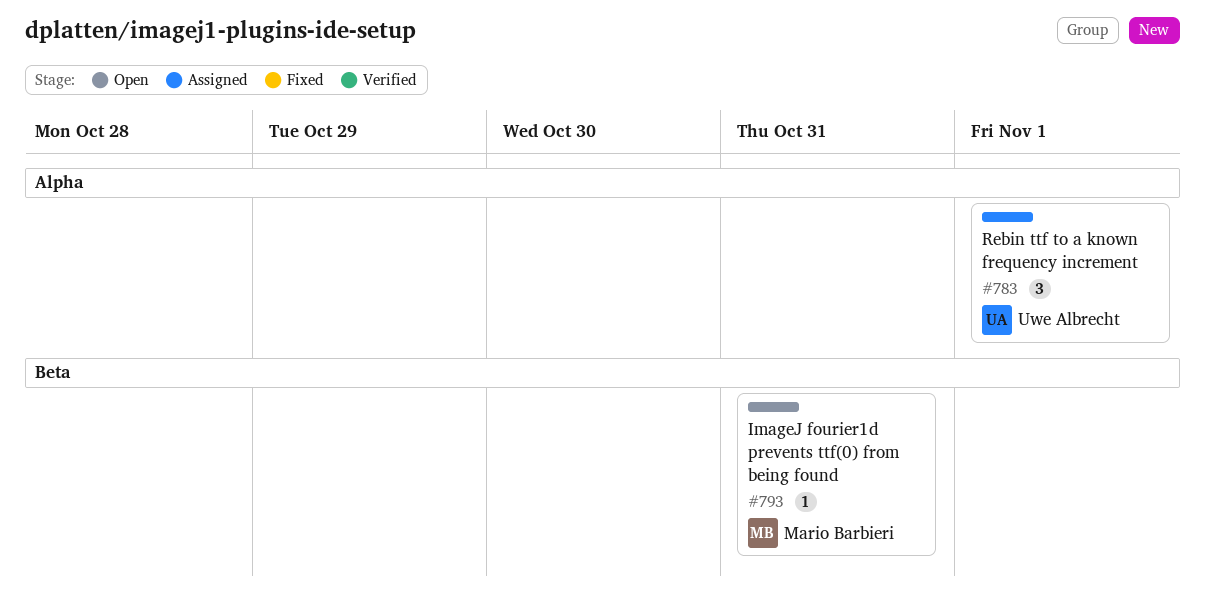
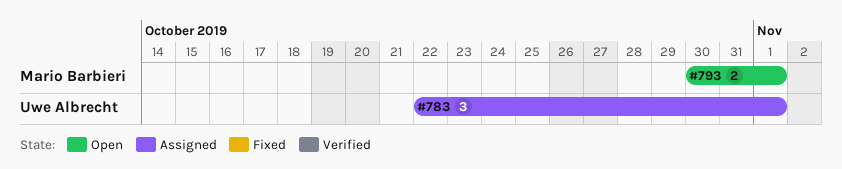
#793, estimate: 1 -> 2
#793, due: Oct 31 -> Nov 1

